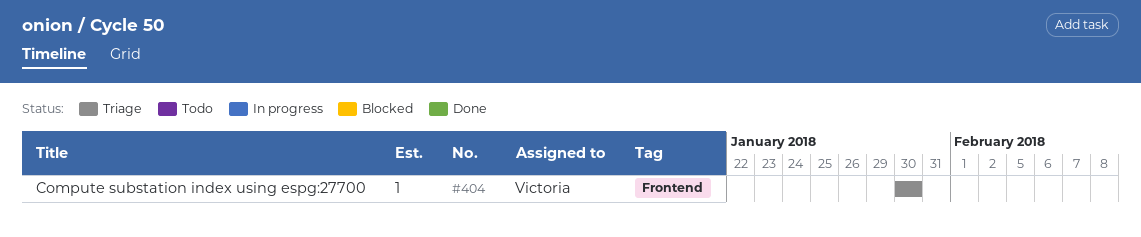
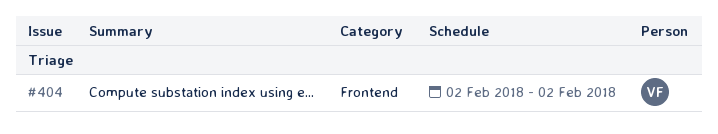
#404, start: Jan 30 -> Feb 2
#404, due: Jan 30 -> Feb 2

